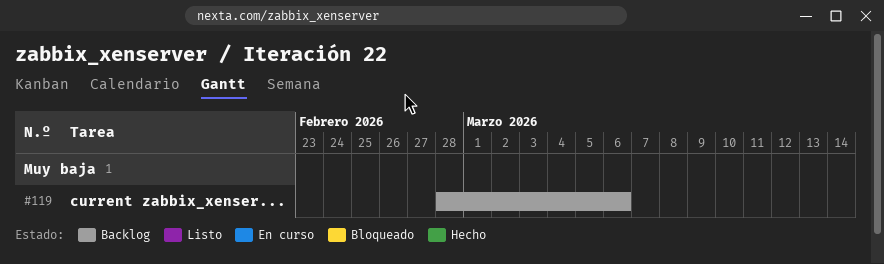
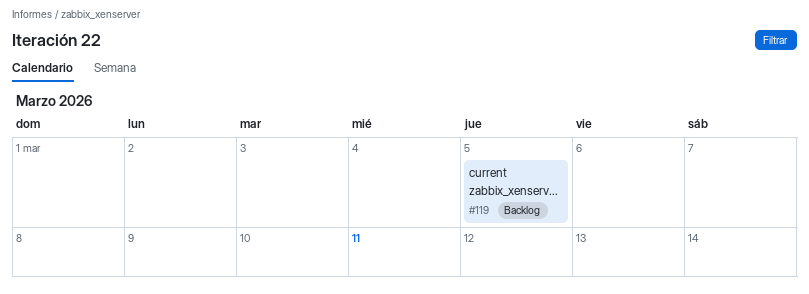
#119, due: Mar 6 -> Mar 5

